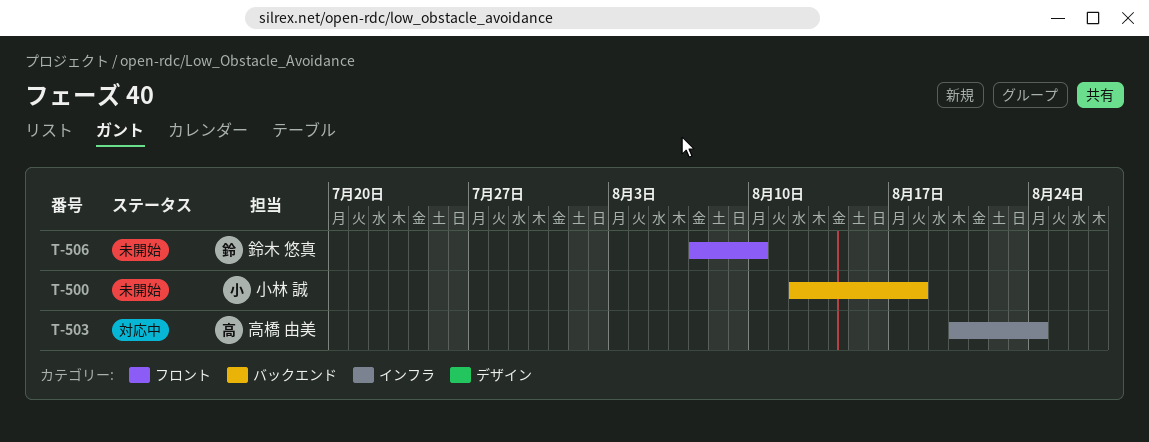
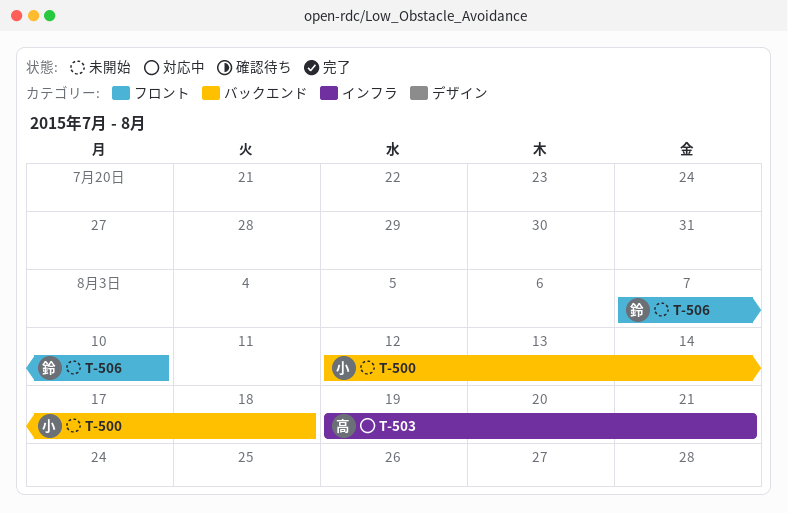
T-503, start: Aug 20 -> Aug 19
T-503, due: Aug 24 -> Aug 21

